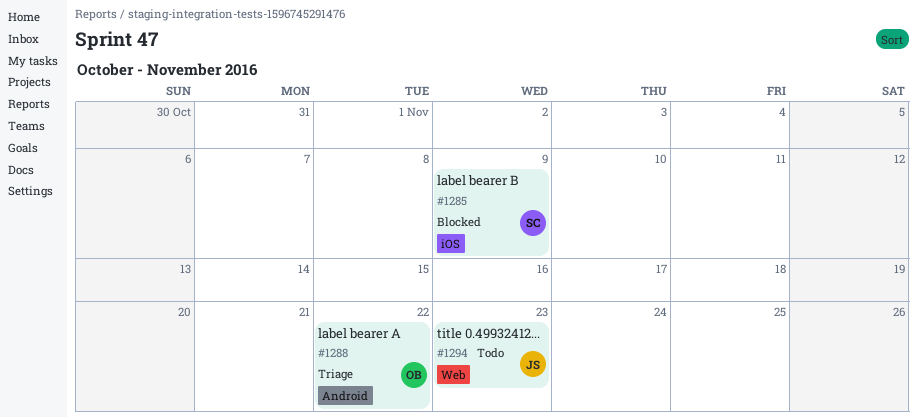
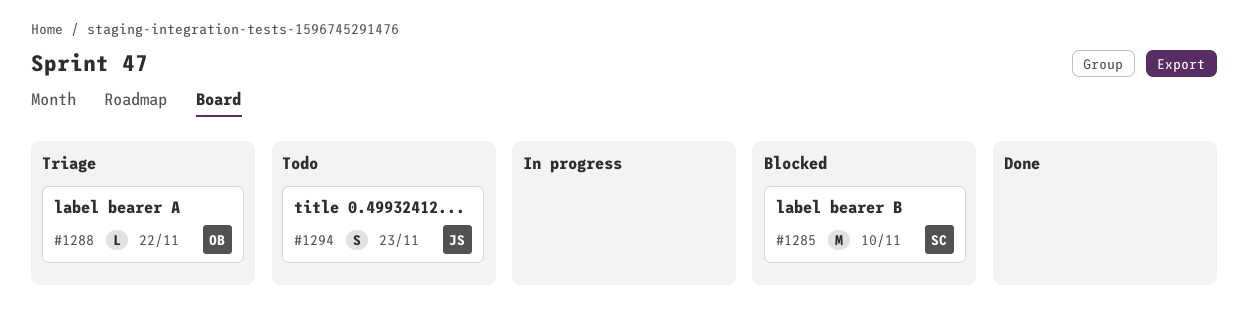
#1285, due: Nov 9 -> Nov 10

